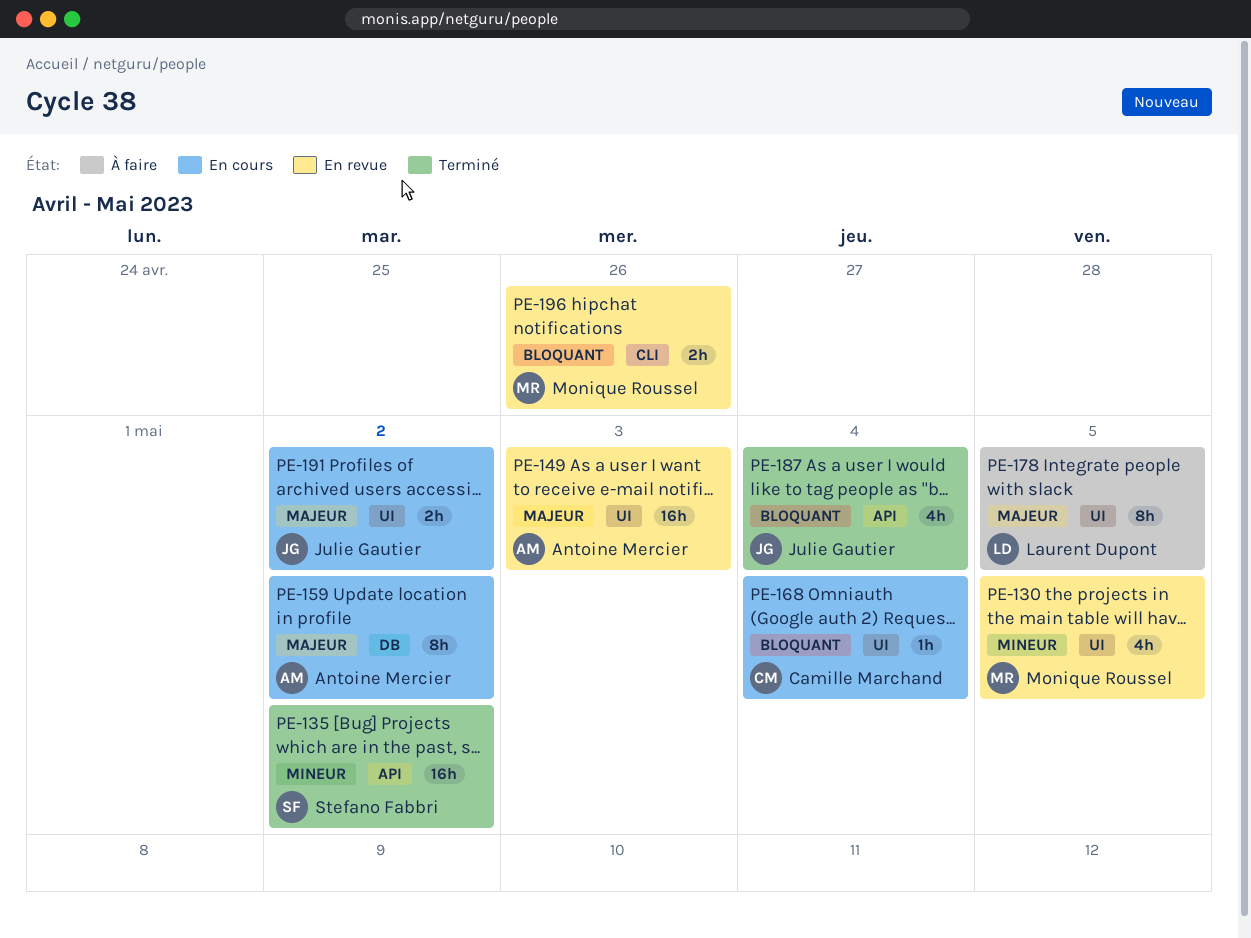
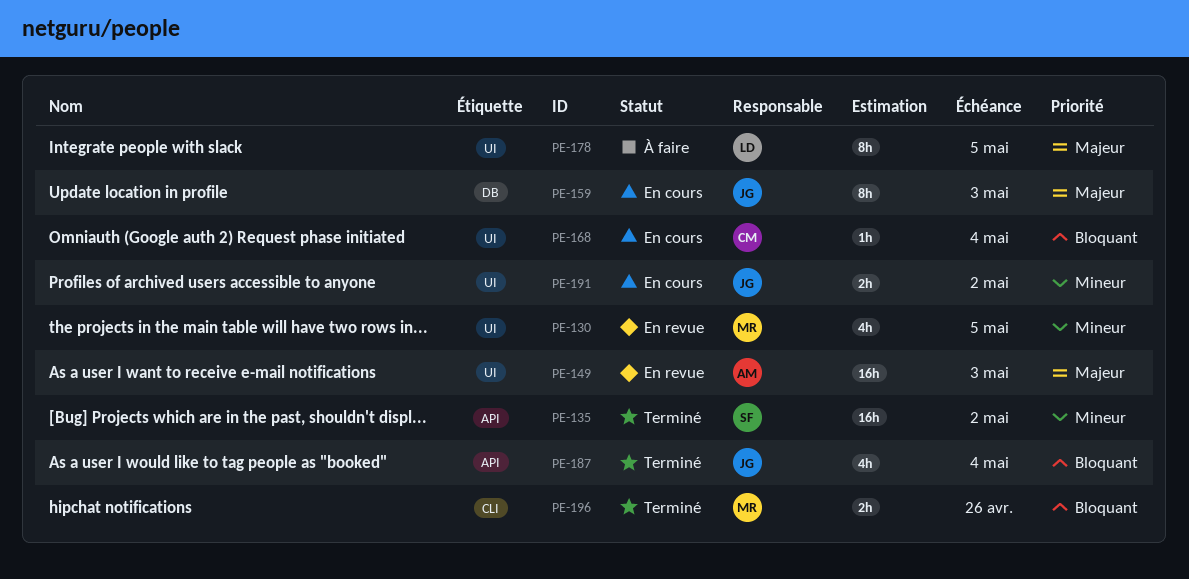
PE-159, owner: Antoine Mercier -> Julie Gautier
PE-159, due: May 2 -> May 3
PE-191, priority: Majeur -> Mineur
PE-196, status: En revue -> Terminé

